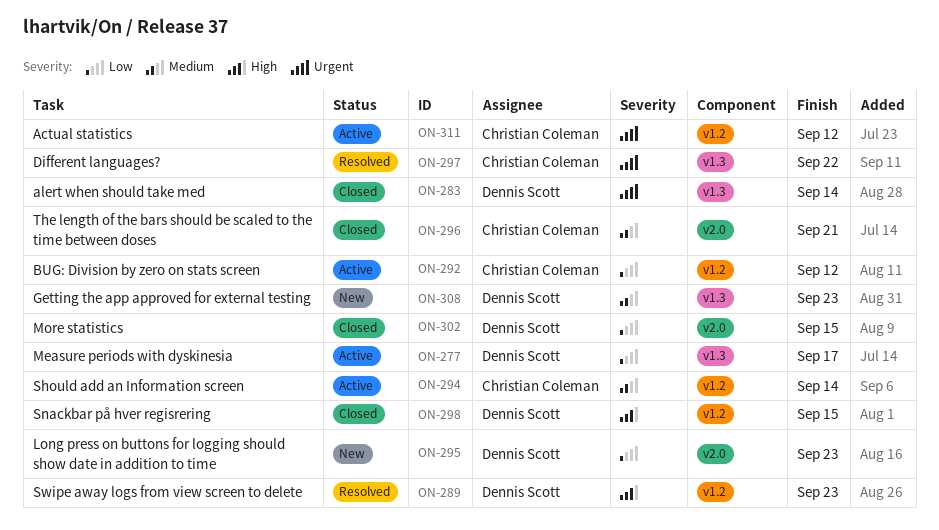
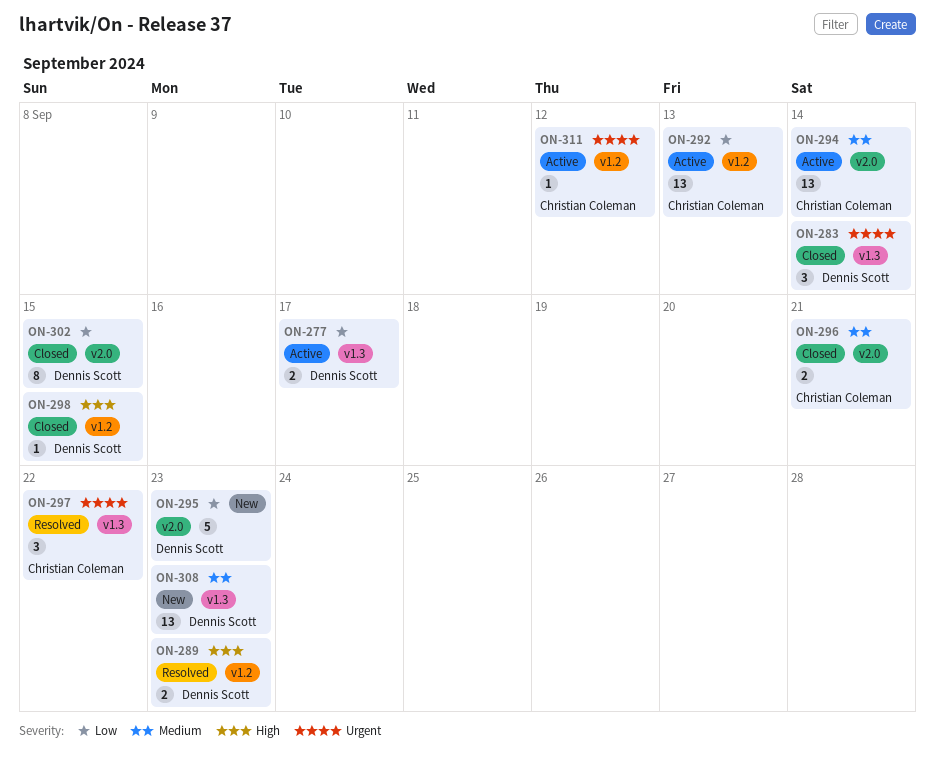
ON-292, due: Sep 12 -> Sep 13
ON-294, label: v1.2 -> v2.0

